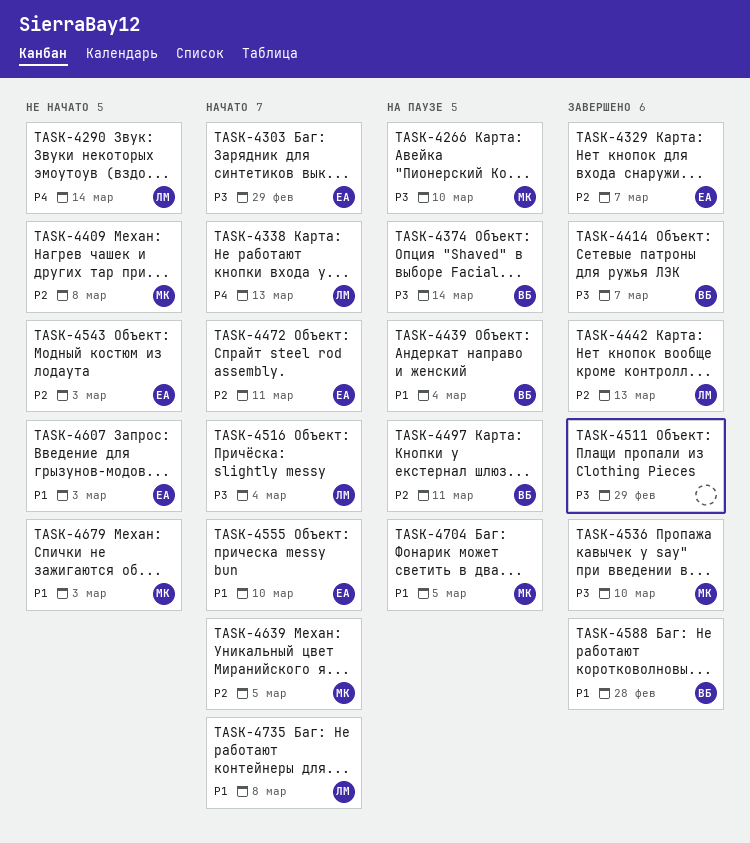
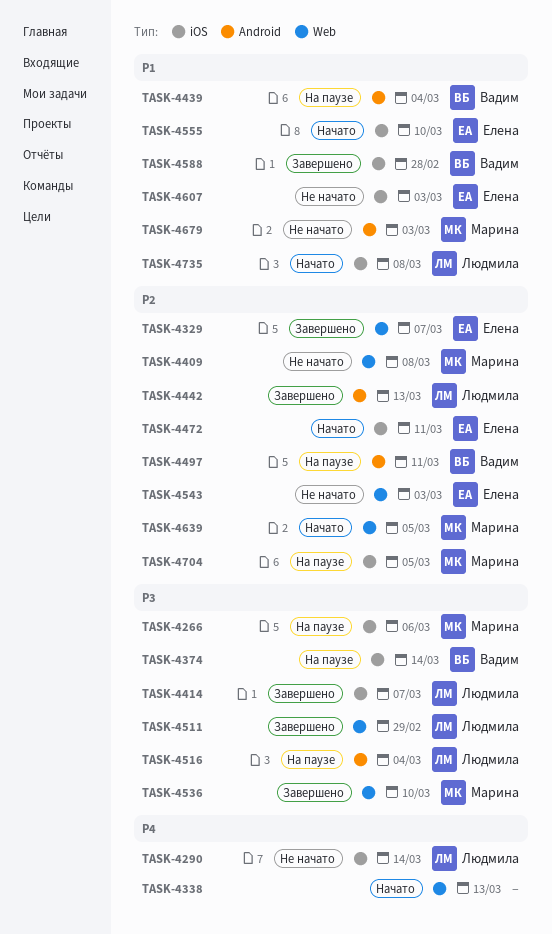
TASK-4266, due: Mar 10 -> Mar 6
TASK-4303: present -> none
TASK-4338, owner: Людмила -> none
TASK-4414, owner: Вадим -> Людмила
TASK-4511, owner: none -> Людмила
TASK-4516, status: Начато -> На паузе
TASK-4704, priority: P1 -> P2

